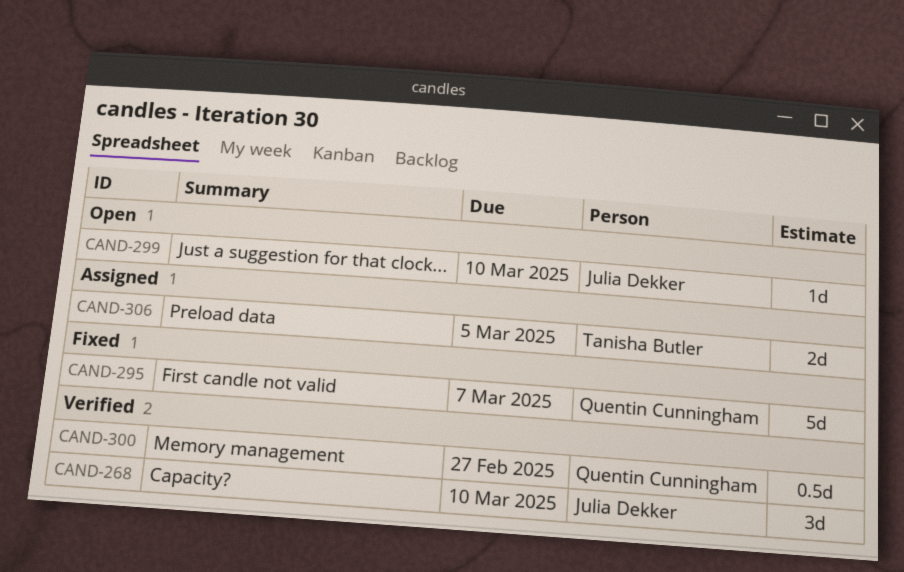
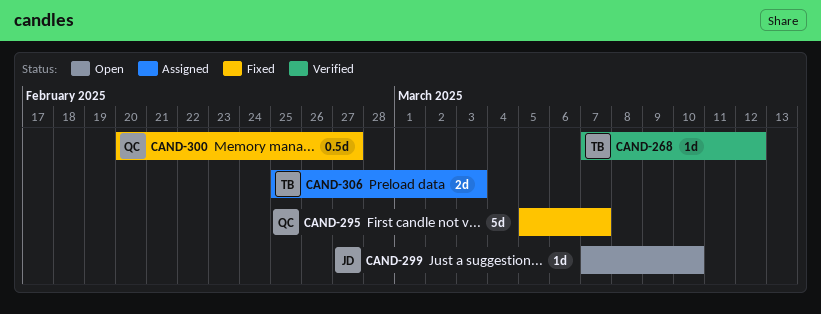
CAND-268, owner: Julia Dekker -> Tanisha Butler
CAND-268, estimate: 3d -> 1d
CAND-268, due: Mar 10 -> Mar 12
CAND-300, status: Verified -> Fixed
CAND-306, due: Mar 5 -> Mar 3

